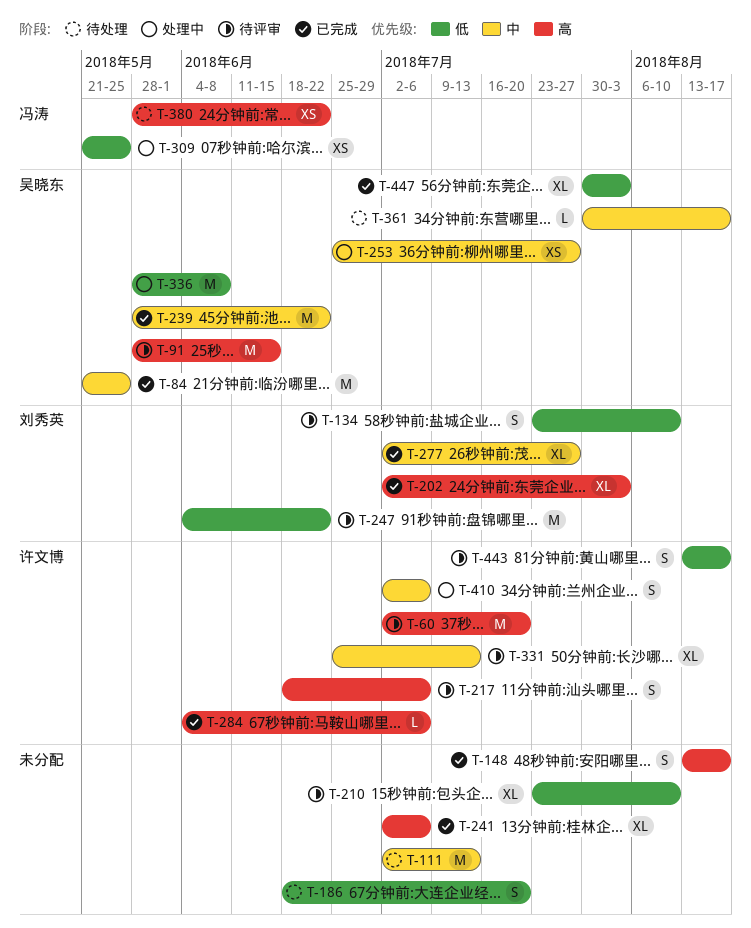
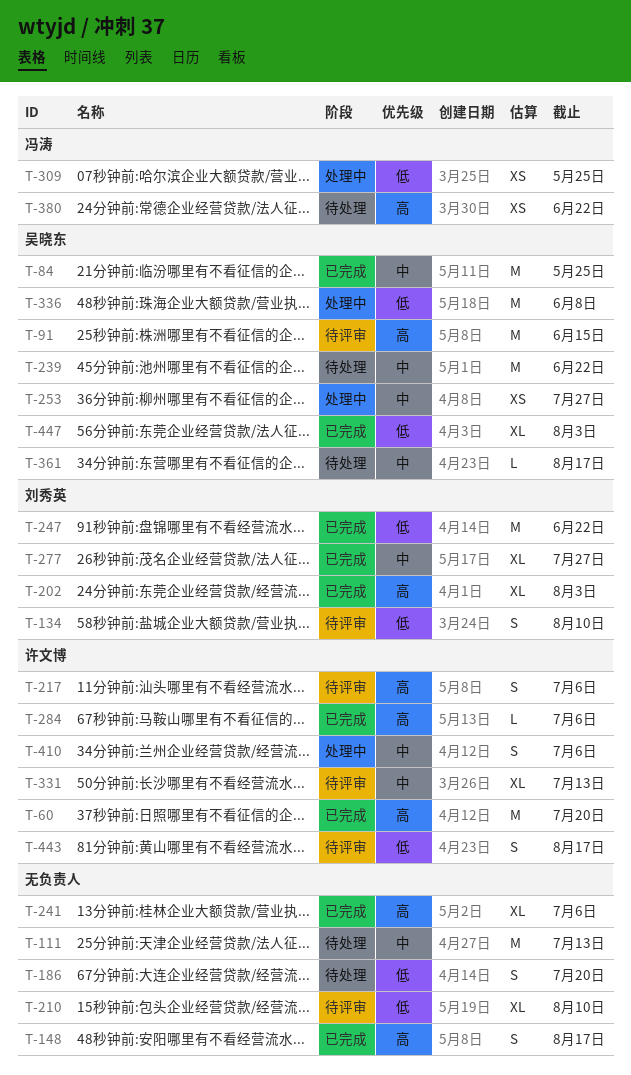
T-60, status: 待评审 -> 已完成
T-239, status: 已完成 -> 待处理
T-247, status: 待评审 -> 已完成

